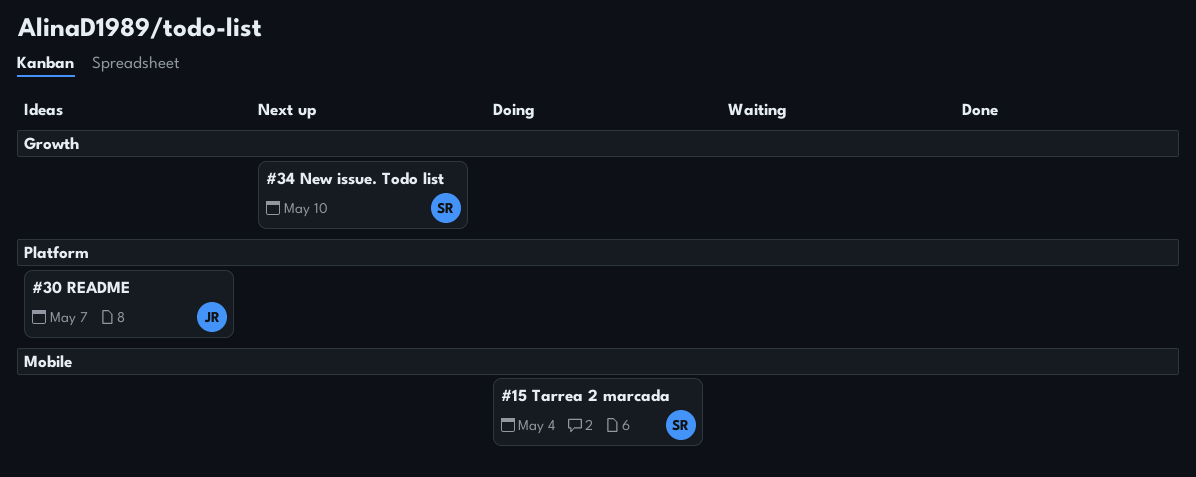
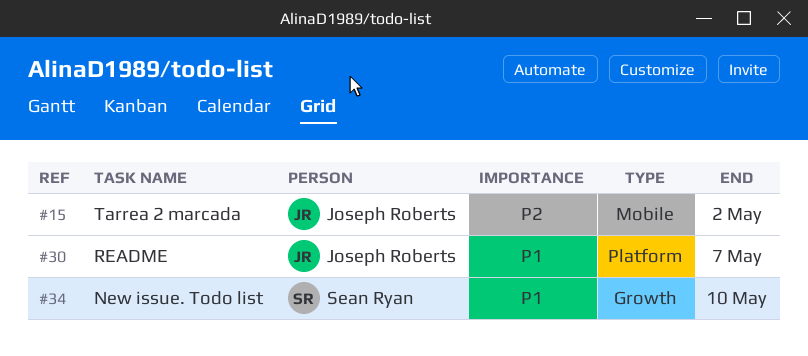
#15, owner: Sean Ryan -> Joseph Roberts
#15, due: May 4 -> May 2

